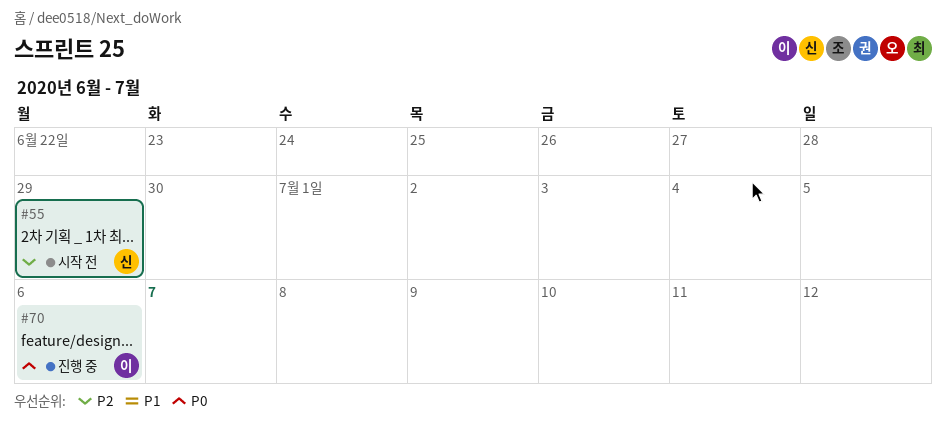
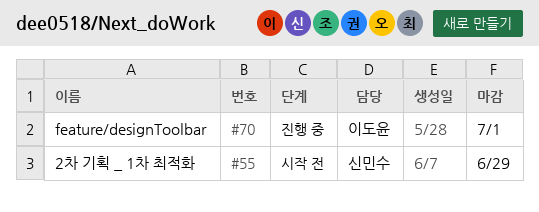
#70, due: Jul 6 -> Jul 1

